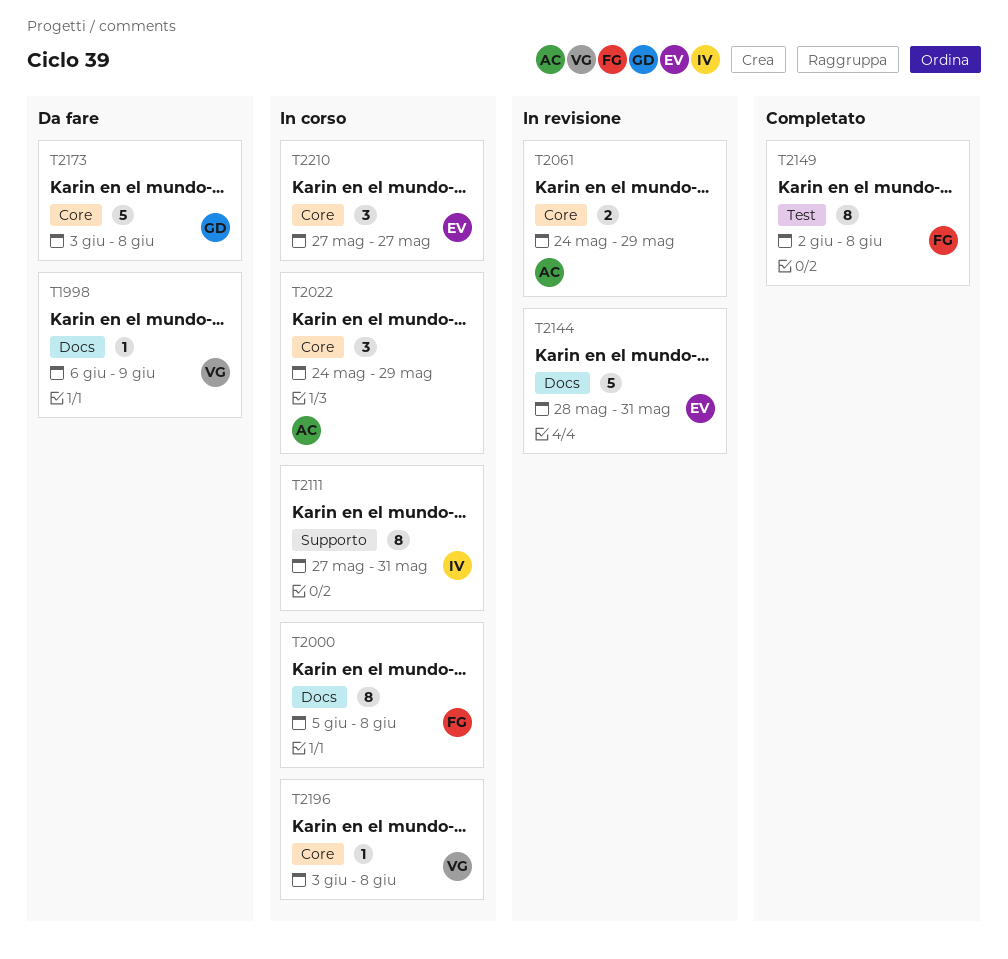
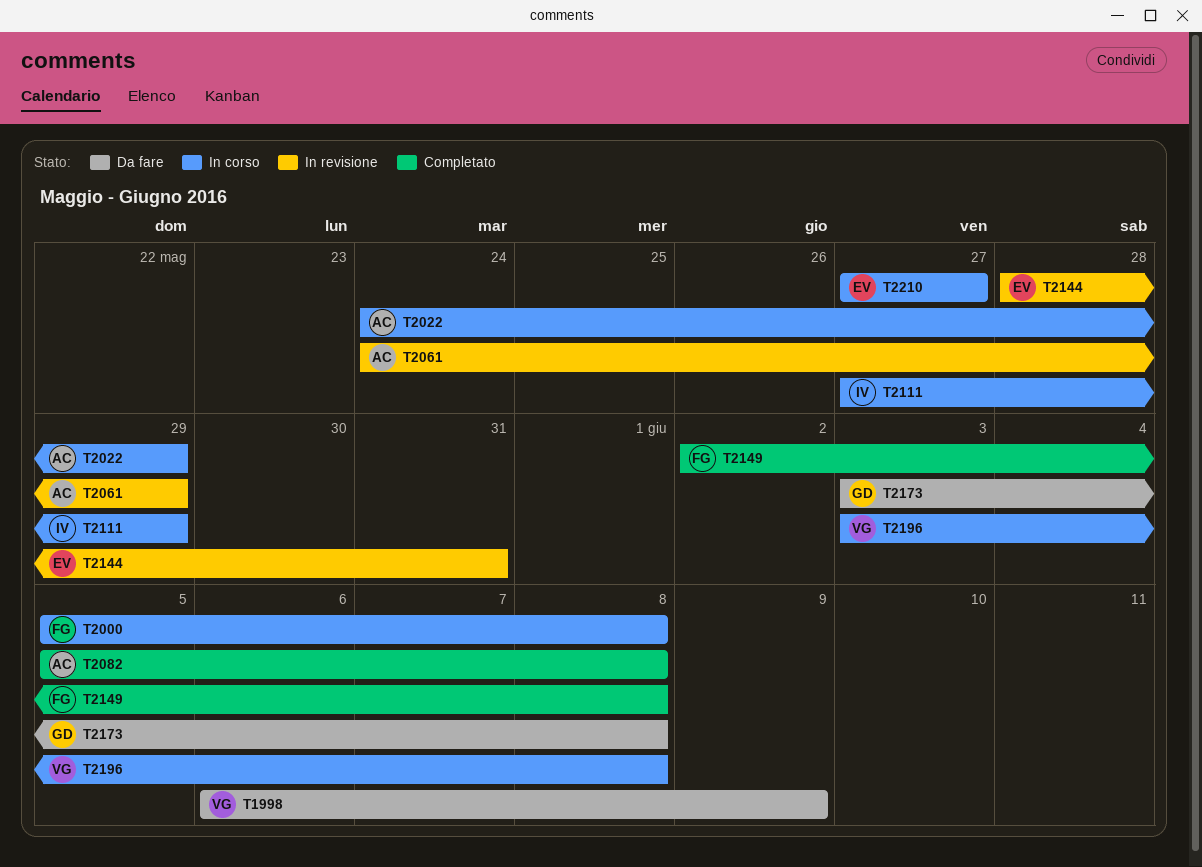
T2082: none -> present
T2111, due: May 31 -> May 29

